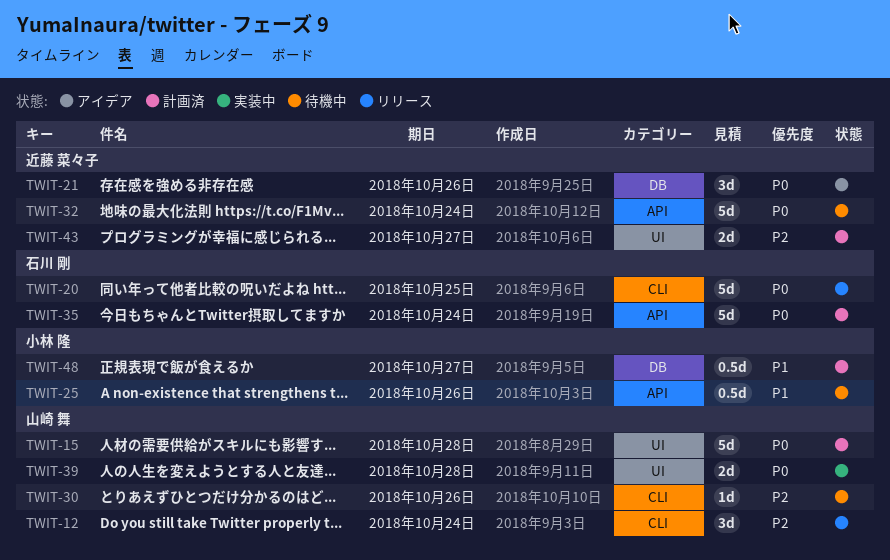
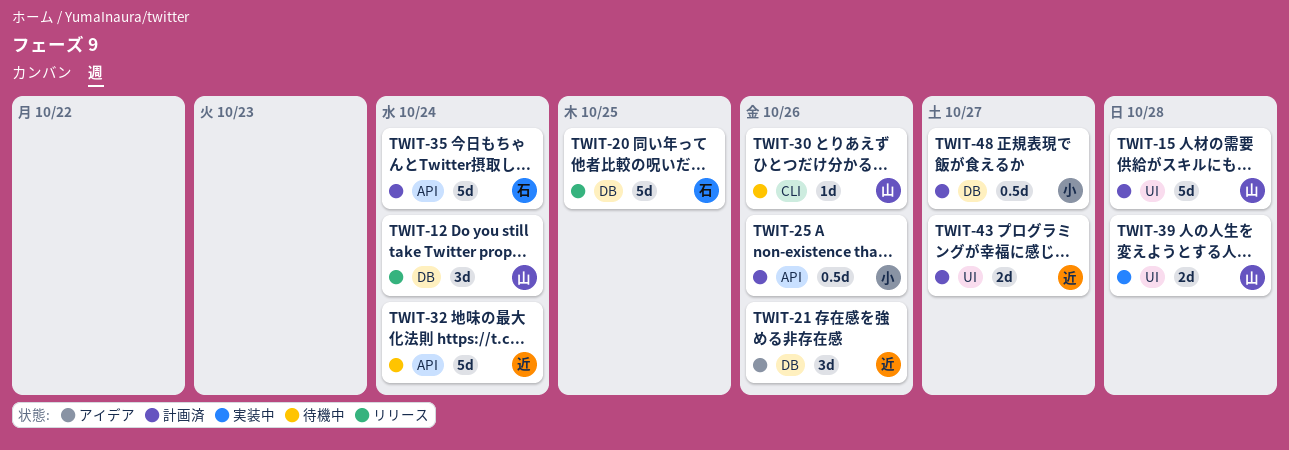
TWIT-12, label: CLI -> DB
TWIT-20, label: CLI -> DB
TWIT-25, status: 待機中 -> 計画済

